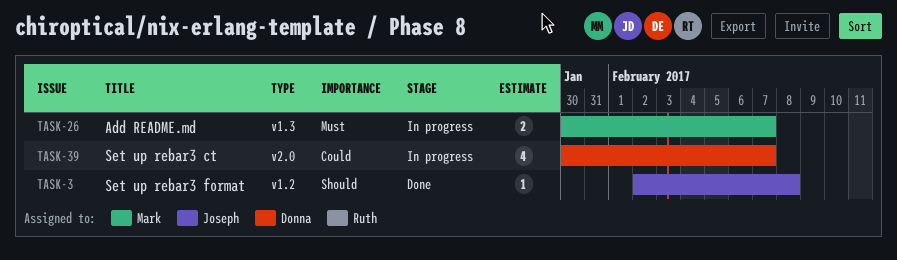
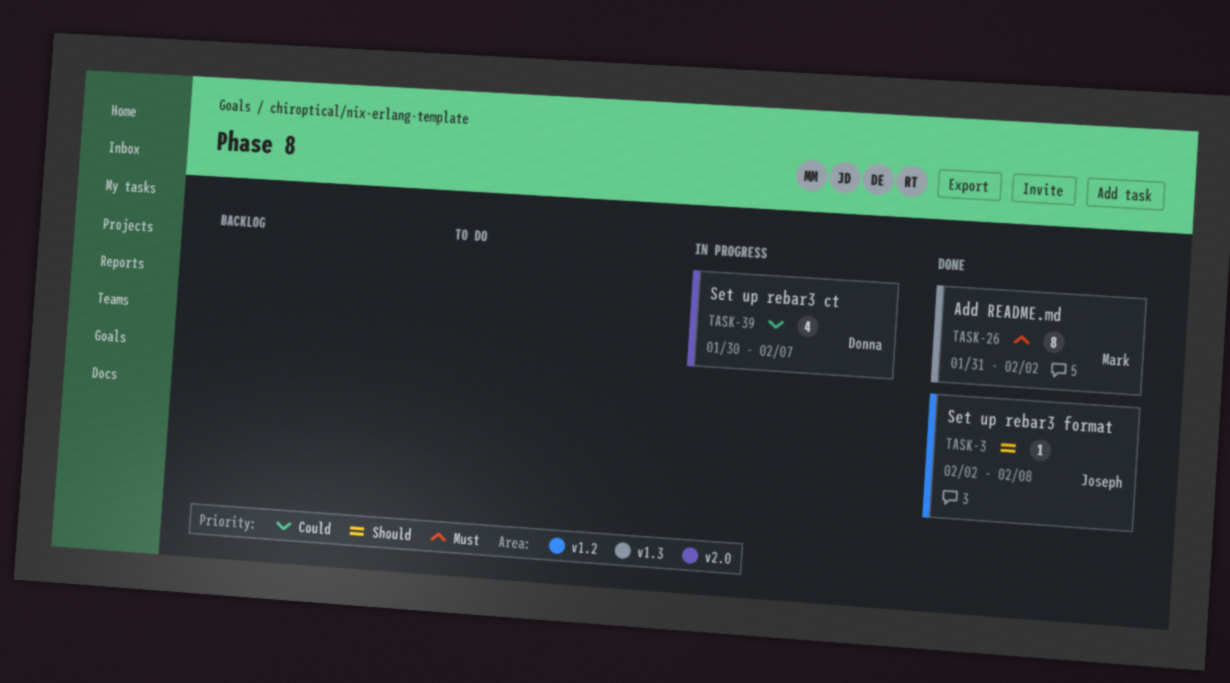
TASK-26, status: In progress -> Done
TASK-26, estimate: 2 -> 8
TASK-26, start: Jan 30 -> Jan 31
TASK-26, due: Feb 7 -> Feb 2

